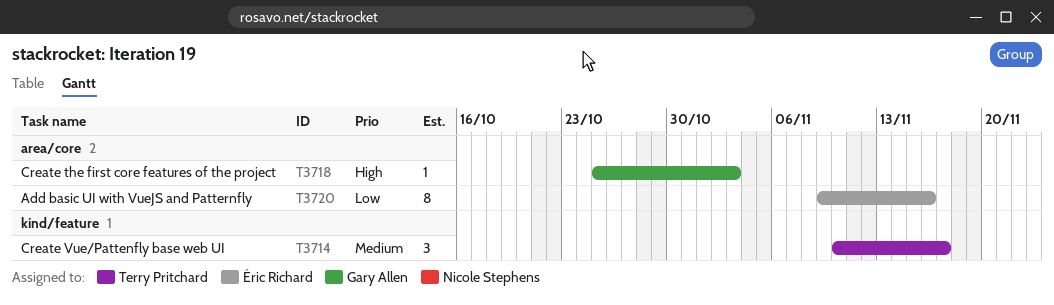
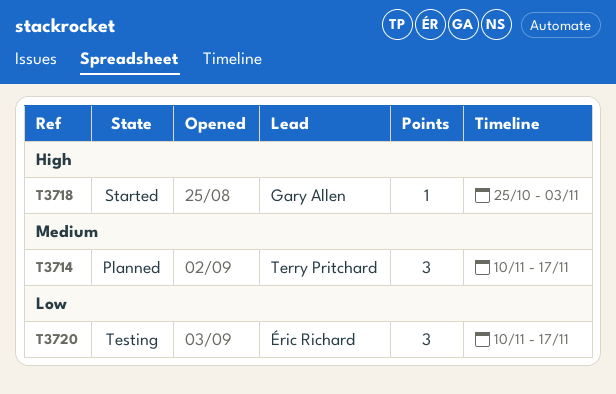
T3720, estimate: 8 -> 3
T3720, start: Nov 9 -> Nov 10
T3720, due: Nov 16 -> Nov 17

